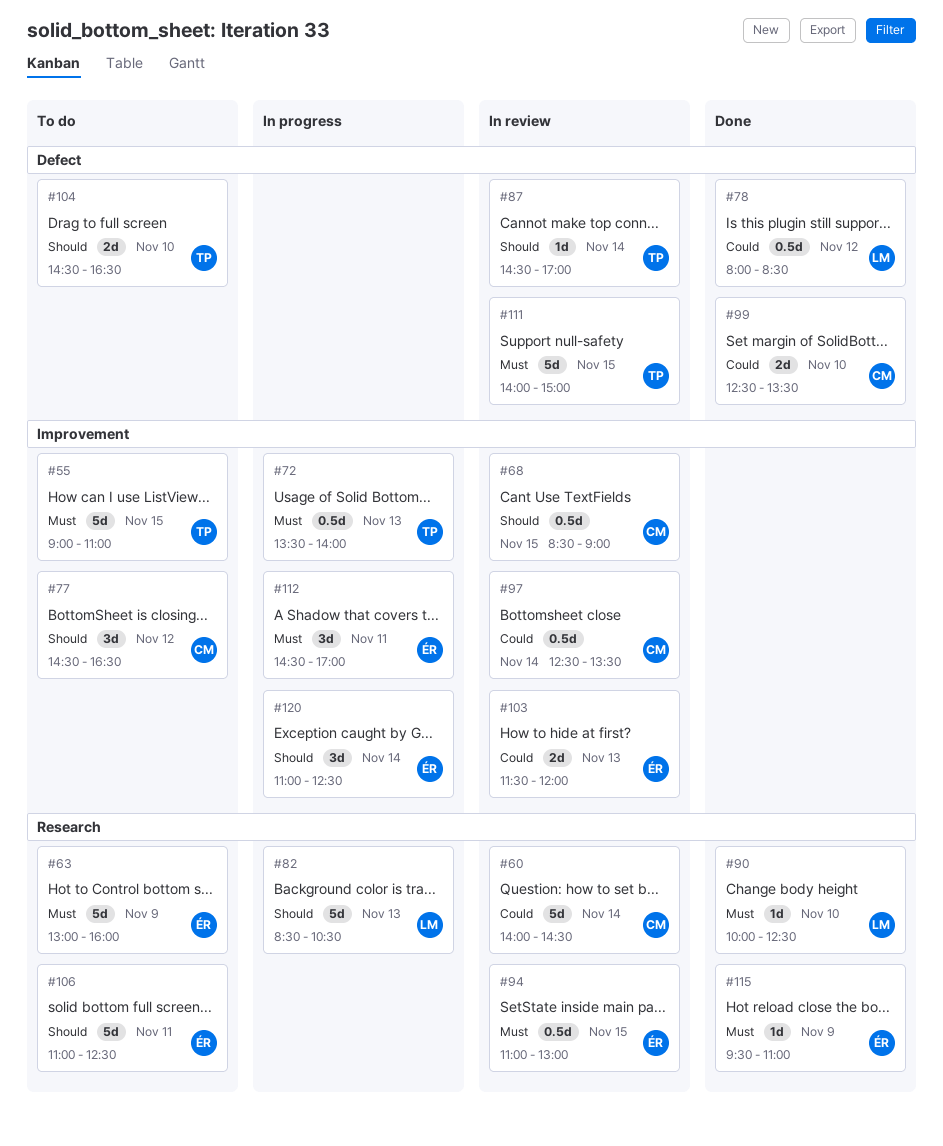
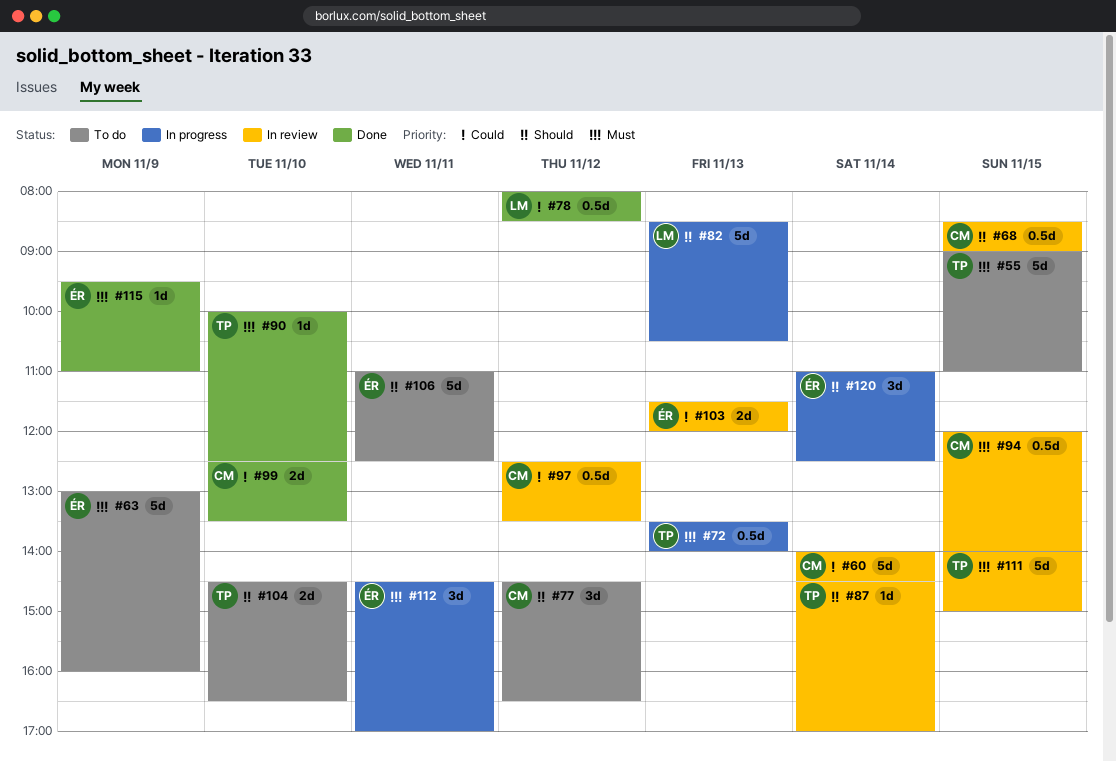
#90, owner: LM -> TP
#94, owner: ÉR -> CM
#94, begins: 11:00 -> 12:00
#94, ends: 13:00 -> 14:00
#97, day: Nov 14 -> Nov 12

